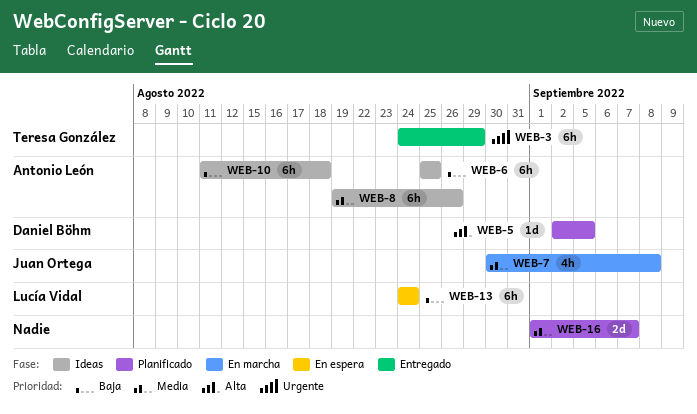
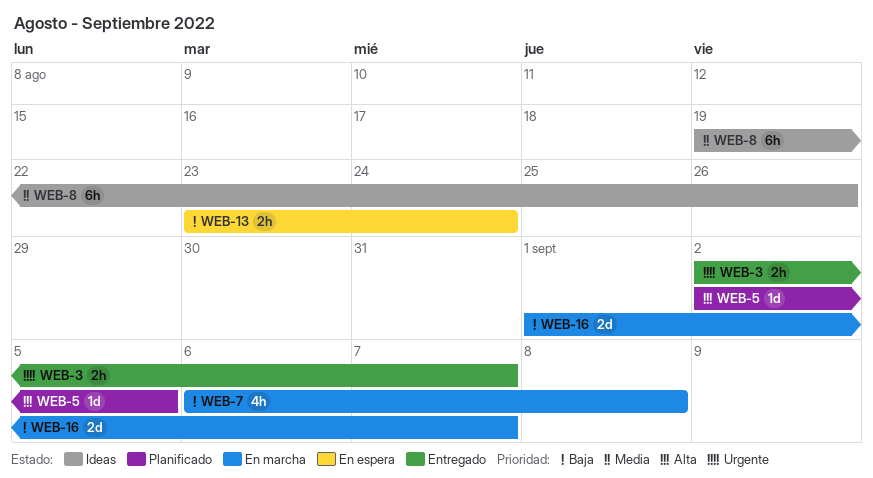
WEB-3, estimate: 6h -> 2h
WEB-3, start: Aug 24 -> Sep 2
WEB-3, due: Aug 29 -> Sep 7
WEB-6: present -> none
WEB-7, priority: Media -> Baja
WEB-7, start: Aug 30 -> Sep 6
WEB-10: present -> none
WEB-13, estimate: 6h -> 2h
WEB-13, start: Aug 24 -> Aug 23
WEB-16, status: Planificado -> En marcha
WEB-16, priority: Media -> Baja

